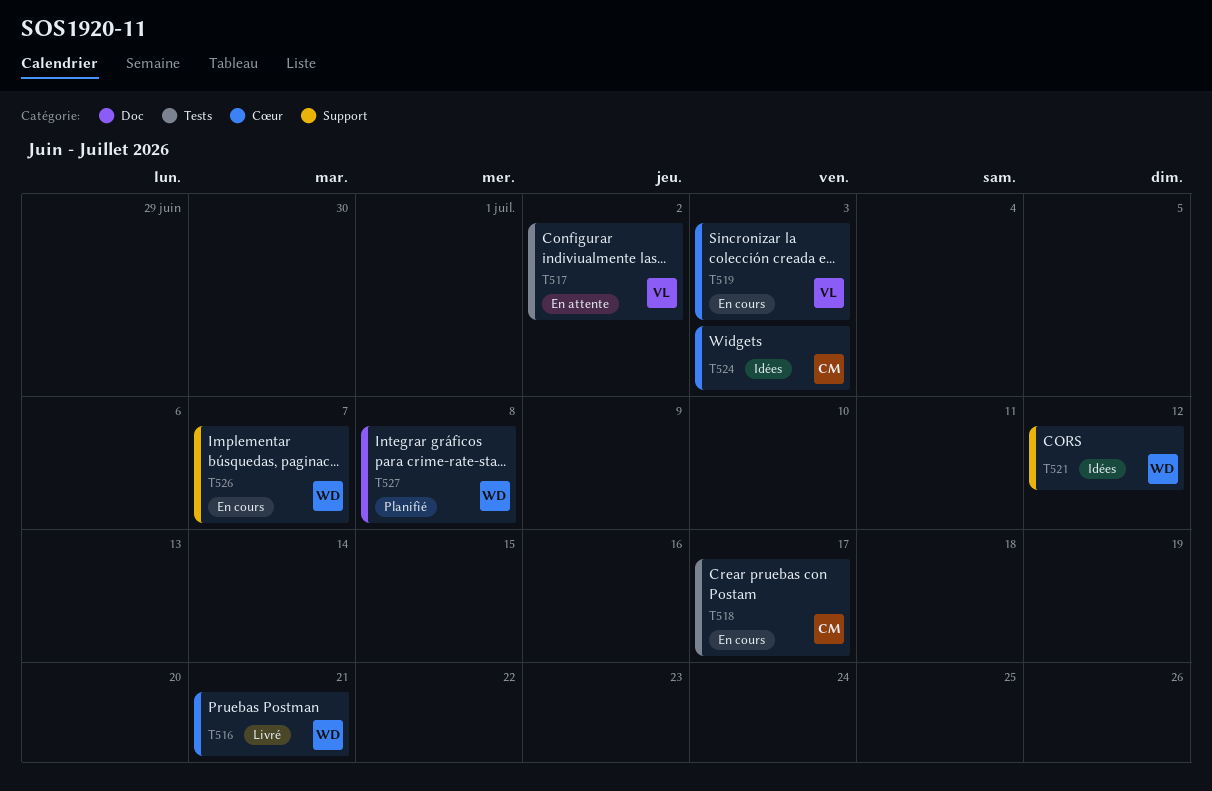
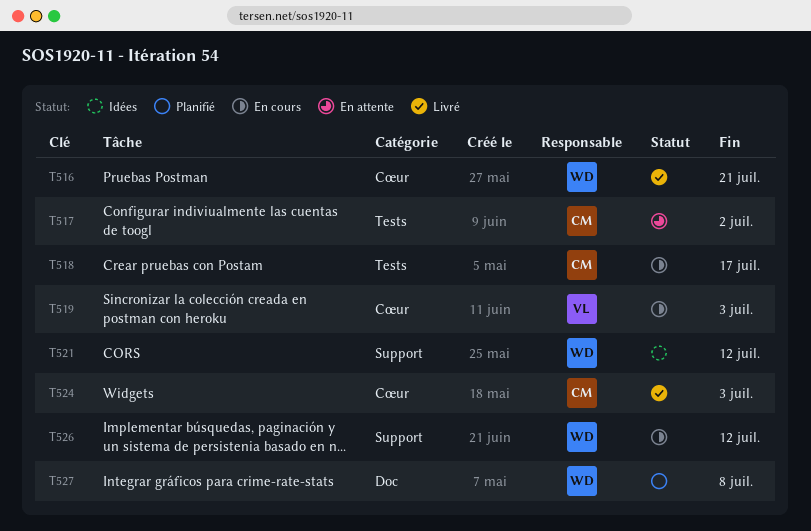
T517, owner: VL -> CM
T524, status: Idées -> Livré
T526, due: Jul 7 -> Jul 12

